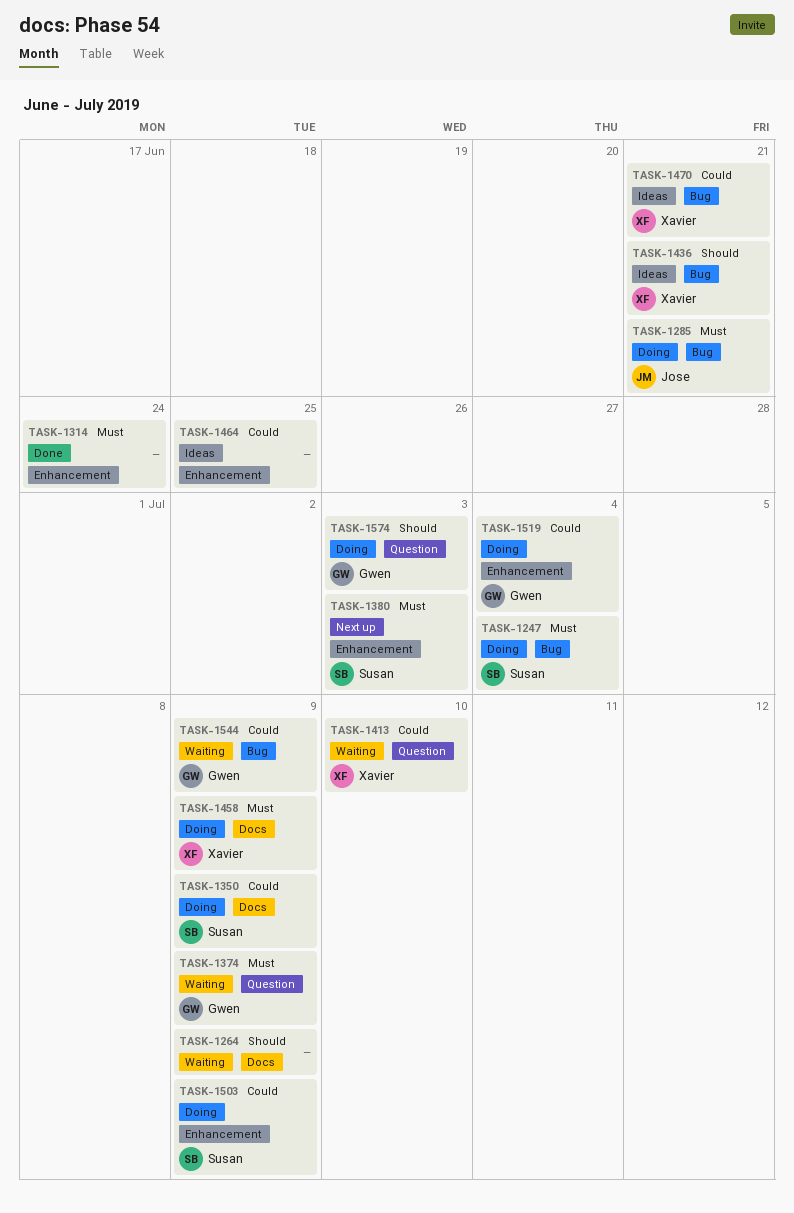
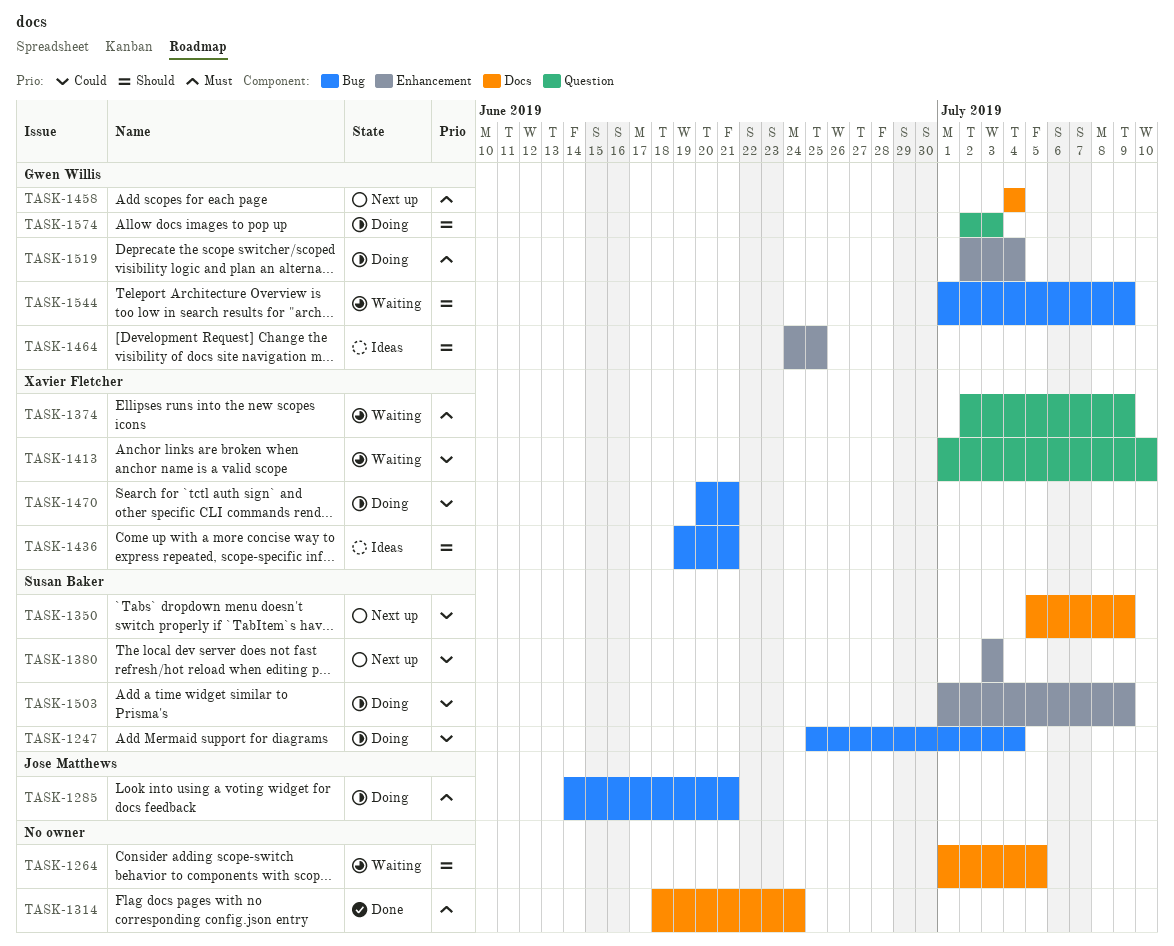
TASK-1247, priority: Must -> Could
TASK-1264, due: Jul 9 -> Jul 5
TASK-1314, label: Enhancement -> Docs
TASK-1350, status: Doing -> Next up
TASK-1374, owner: Gwen Willis -> Xavier Fletcher
TASK-1380, priority: Must -> Could
TASK-1458, status: Doing -> Next up
TASK-1458, owner: Xavier Fletcher -> Gwen Willis
TASK-1458, due: Jul 9 -> Jul 4
TASK-1464, owner: none -> Gwen Willis
TASK-1464, priority: Could -> Should
TASK-1470, status: Ideas -> Doing
TASK-1519, priority: Could -> Must
TASK-1544, priority: Could -> Should

